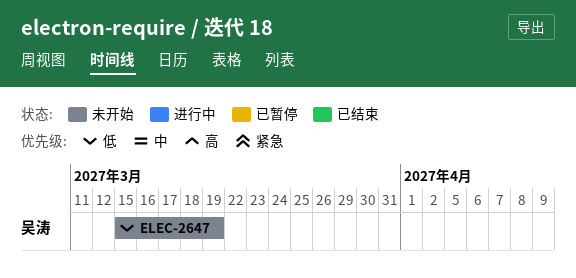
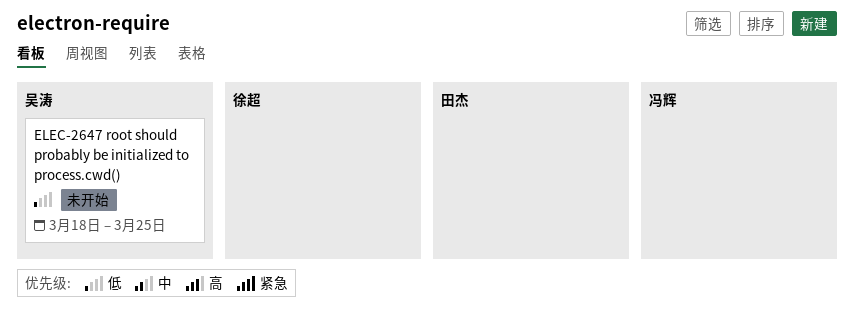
ELEC-2647, start: Mar 15 -> Mar 18
ELEC-2647, due: Mar 19 -> Mar 25

